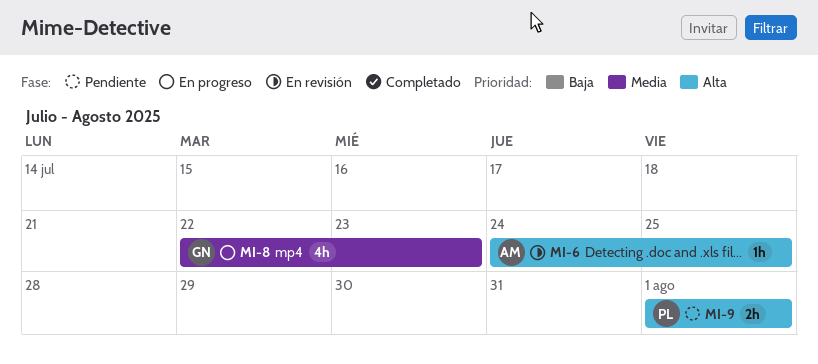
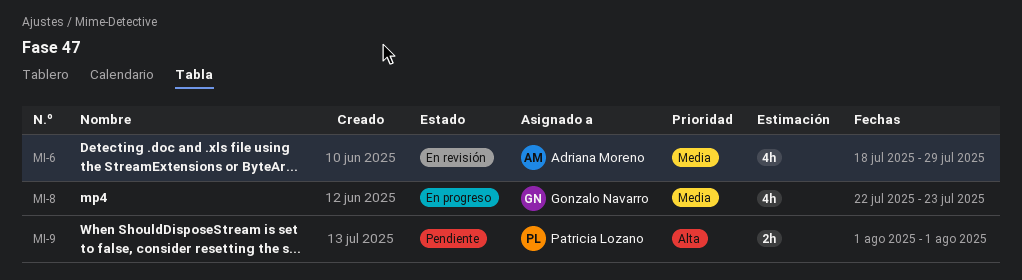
MI-6, priority: Alta -> Media
MI-6, estimate: 1h -> 4h
MI-6, start: Jul 24 -> Jul 18
MI-6, due: Jul 25 -> Jul 29

